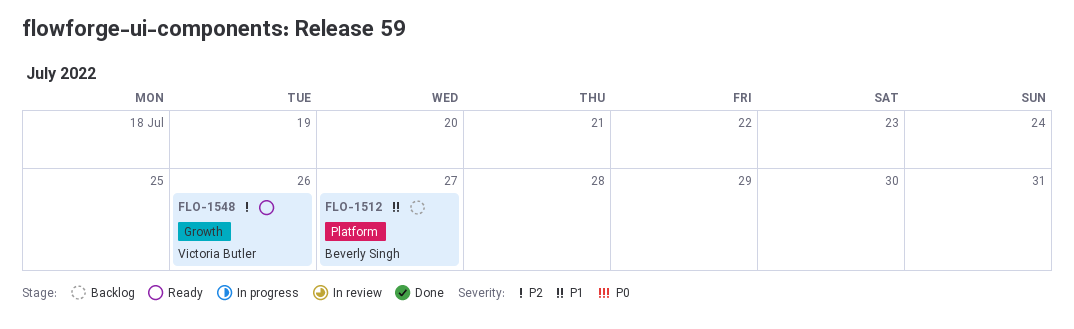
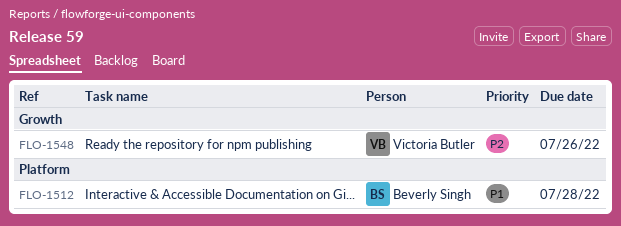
FLO-1512, due: Jul 27 -> Jul 28

